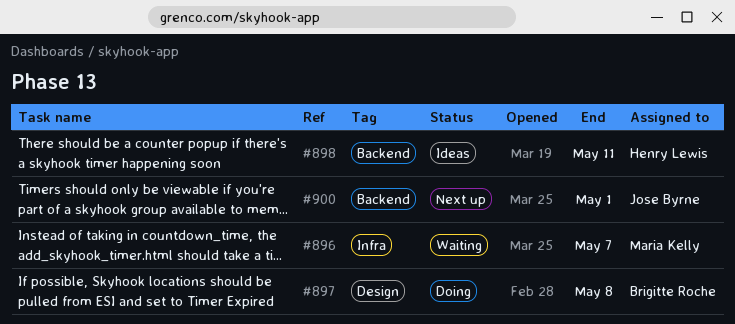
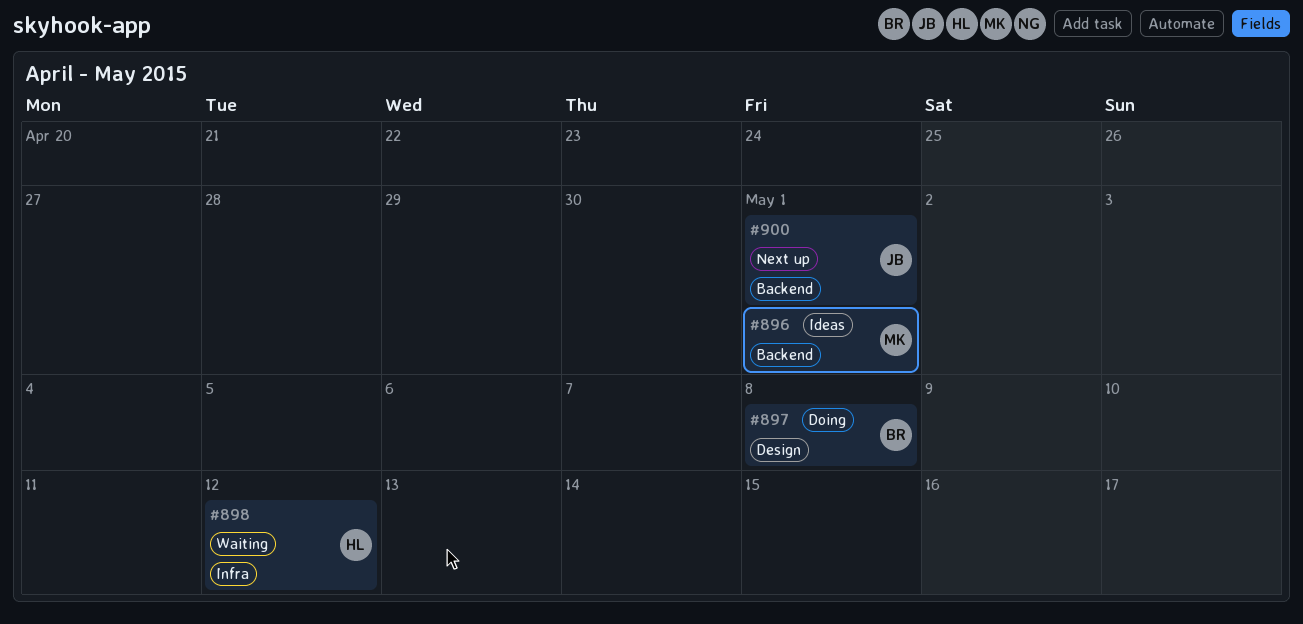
#896, status: Waiting -> Ideas
#896, label: Infra -> Backend
#896, due: May 7 -> May 1
#898, status: Ideas -> Waiting
#898, label: Backend -> Infra
#898, due: May 11 -> May 12

